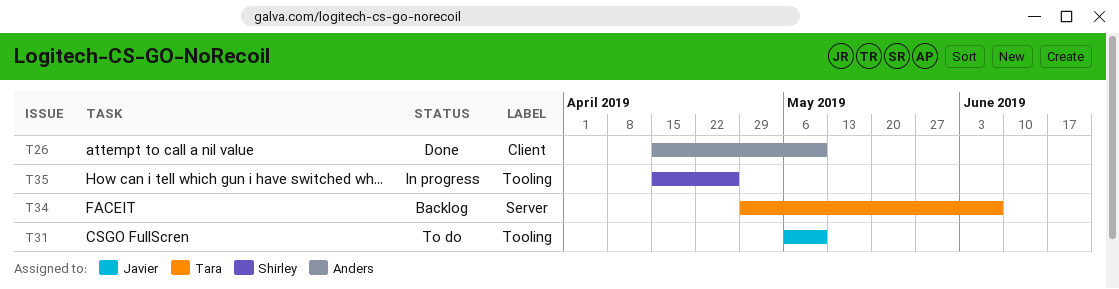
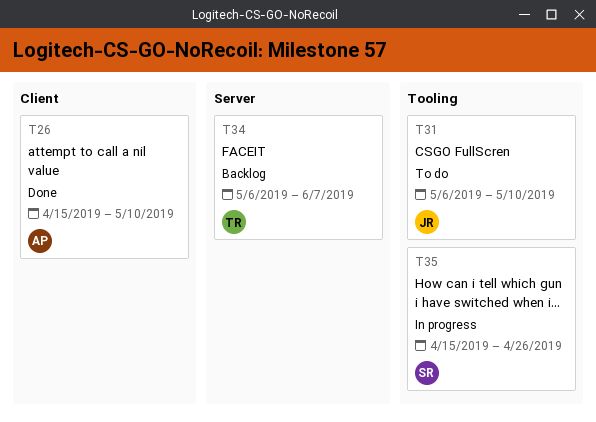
T34, start: Apr 29 -> May 6

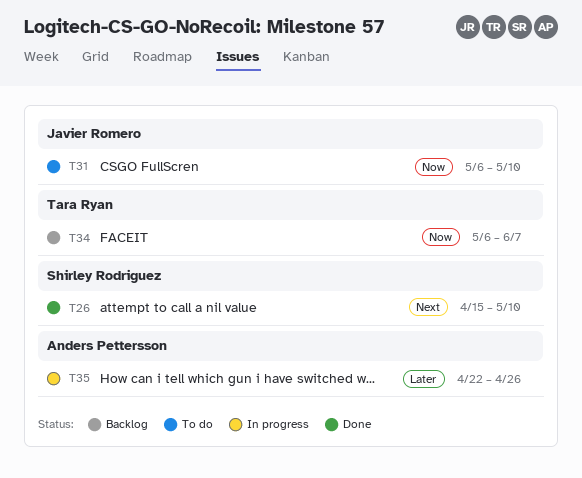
T26, owner: Anders Pettersson -> Shirley Rodriguez
T35, owner: Shirley Rodriguez -> Anders Pettersson
T35, start: Apr 15 -> Apr 22

